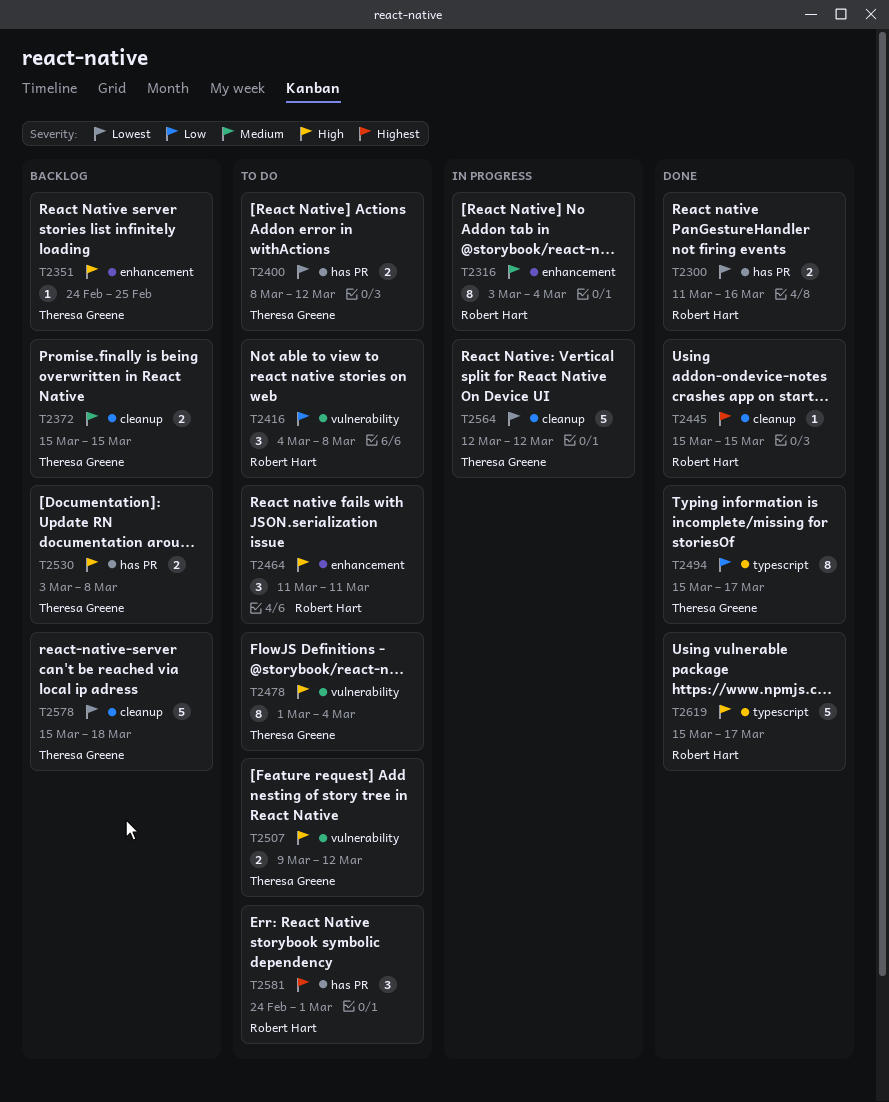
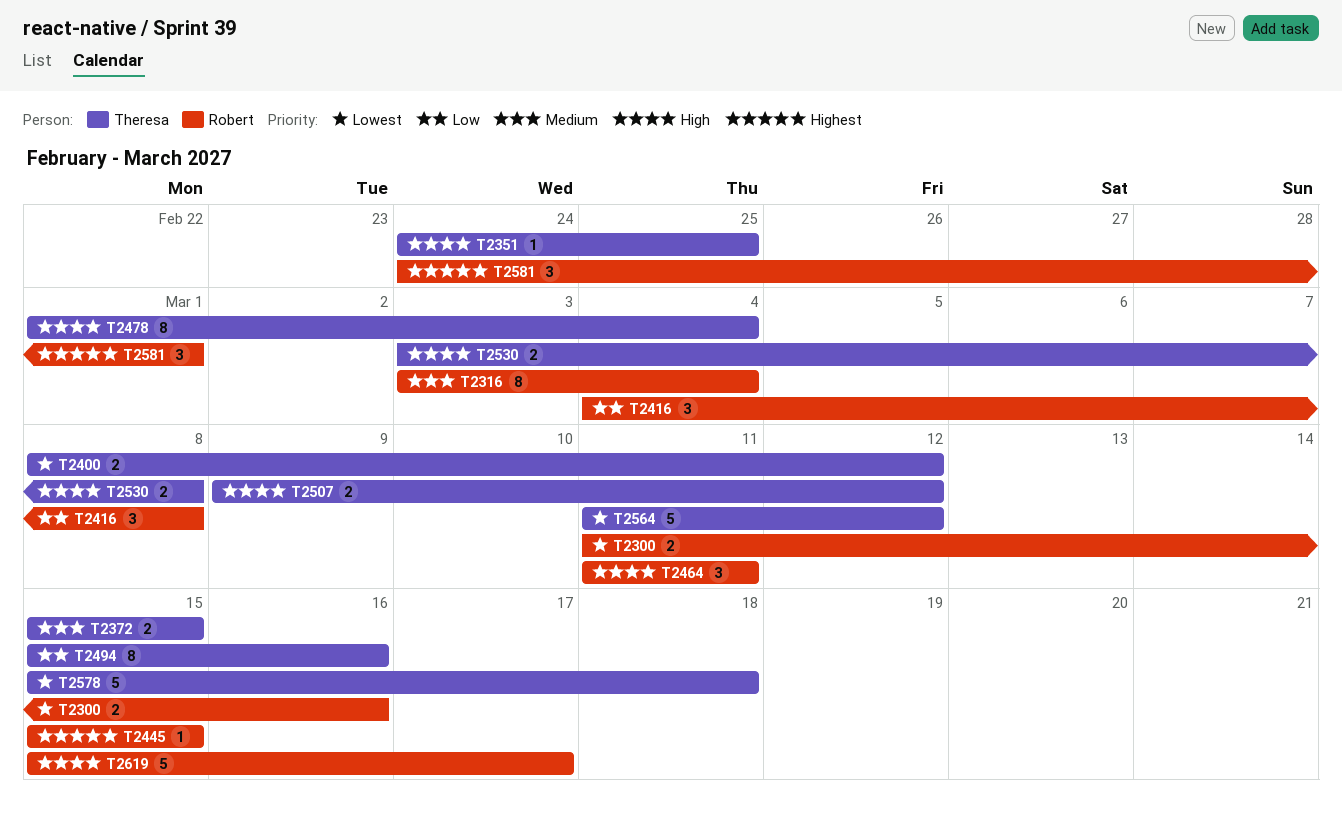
T2494, due: Mar 17 -> Mar 16
T2564, start: Mar 12 -> Mar 11

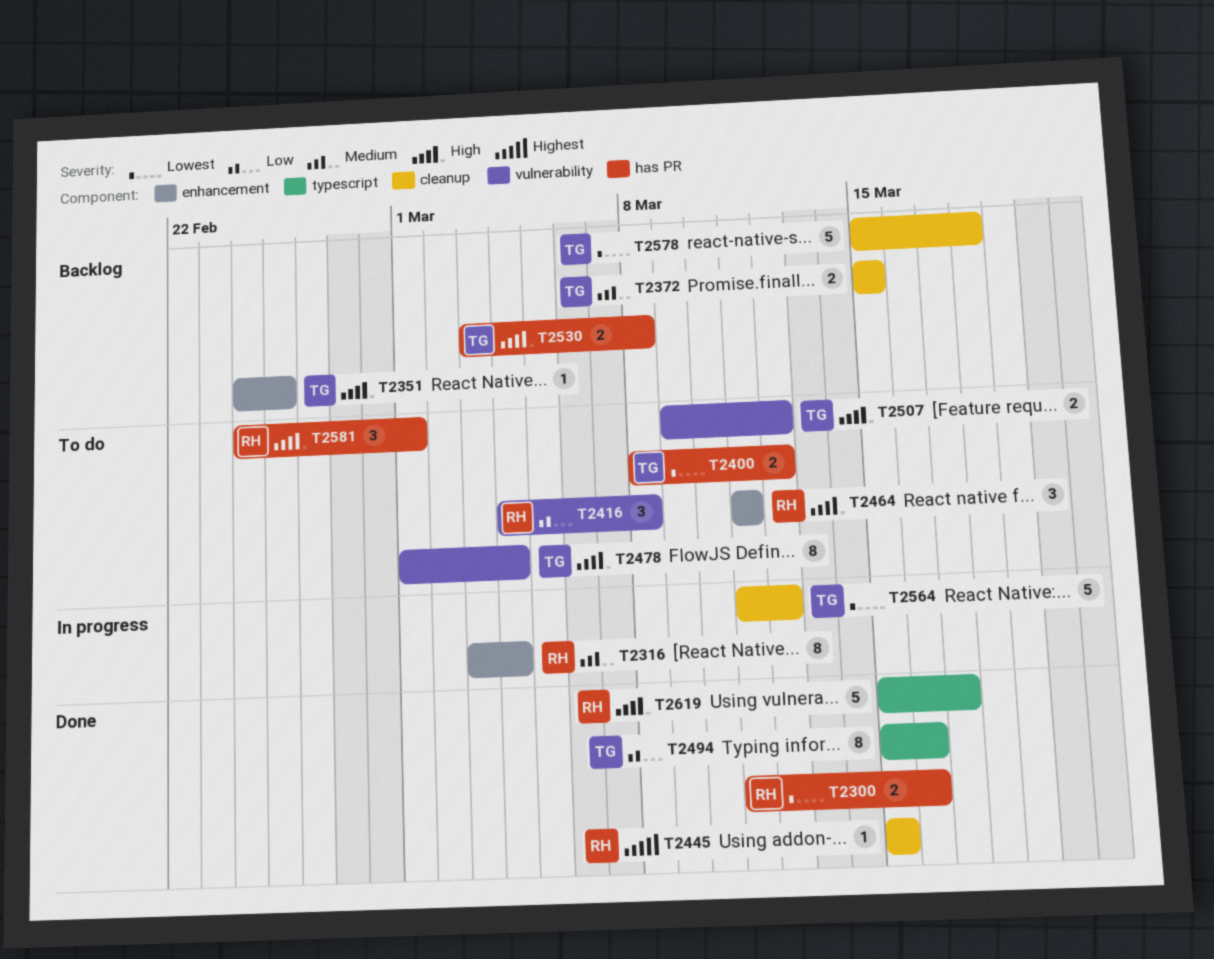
T2581, priority: Highest -> High

